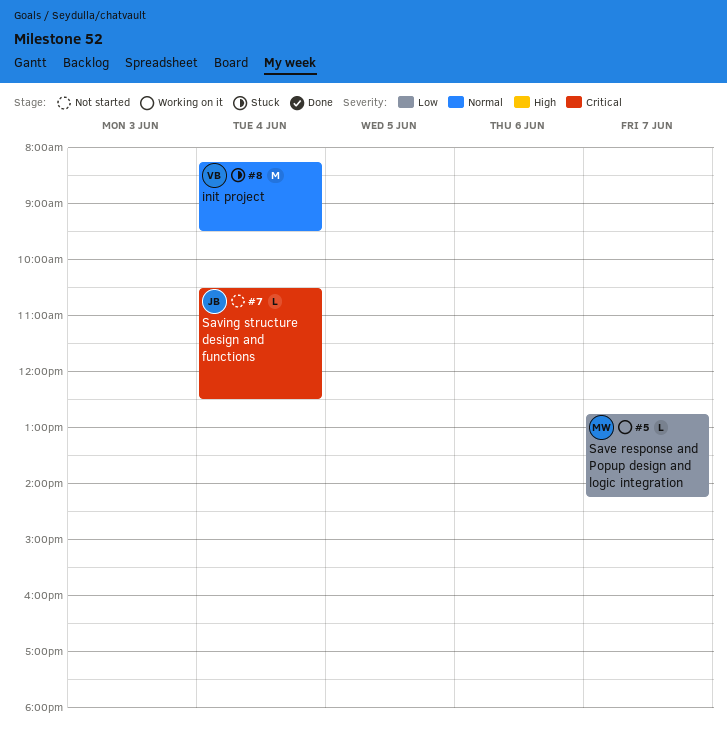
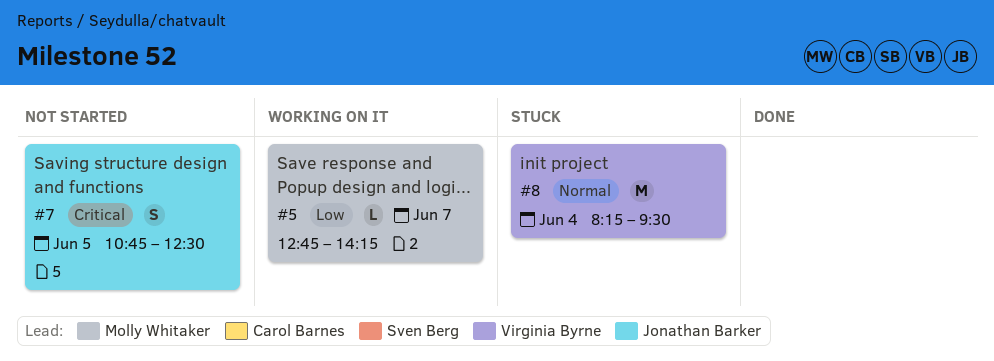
#7, estimate: L -> S
#7, day: Jun 4 -> Jun 5
#7, begins: 10:30 -> 10:45

